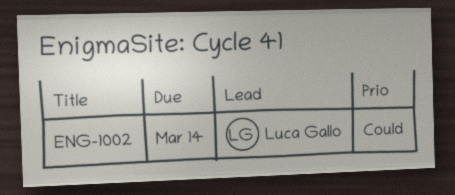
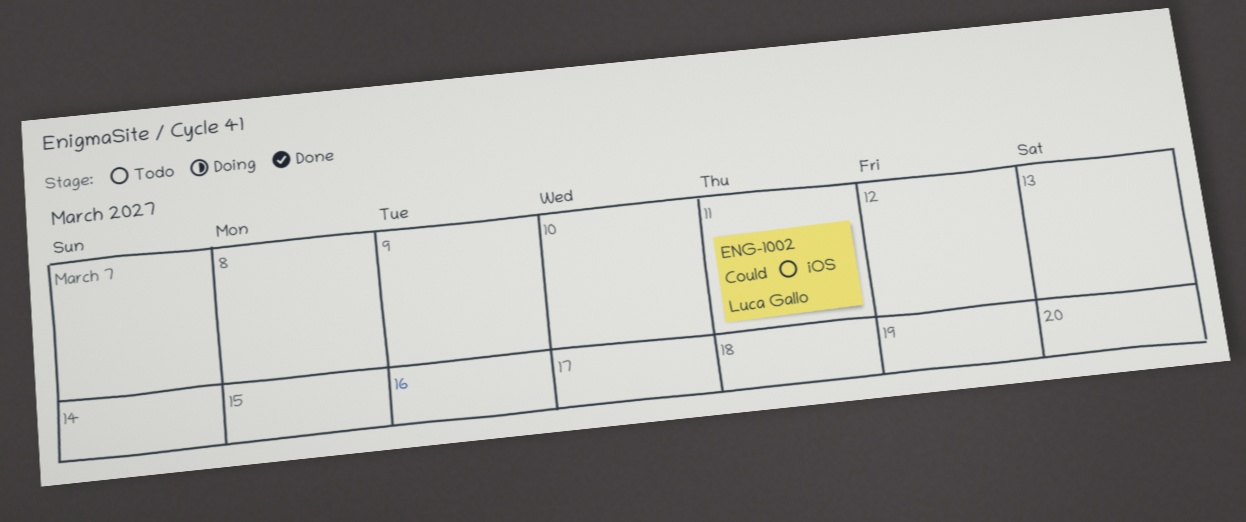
ENG-1002, due: Mar 14 -> Mar 11

